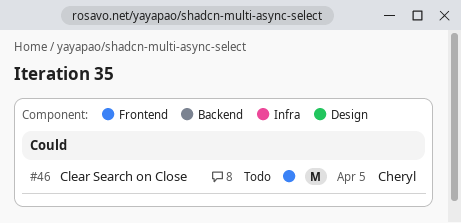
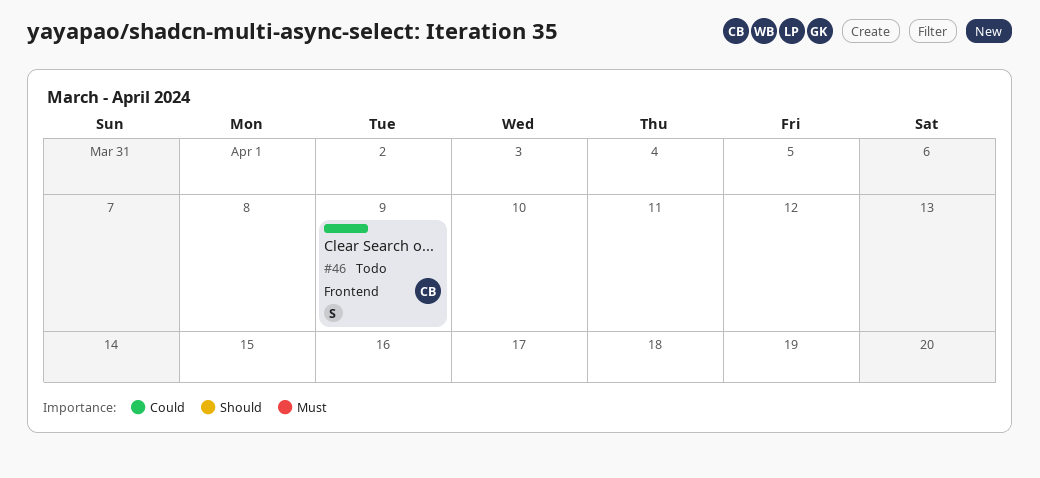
#46, estimate: M -> S
#46, due: Apr 5 -> Apr 9

